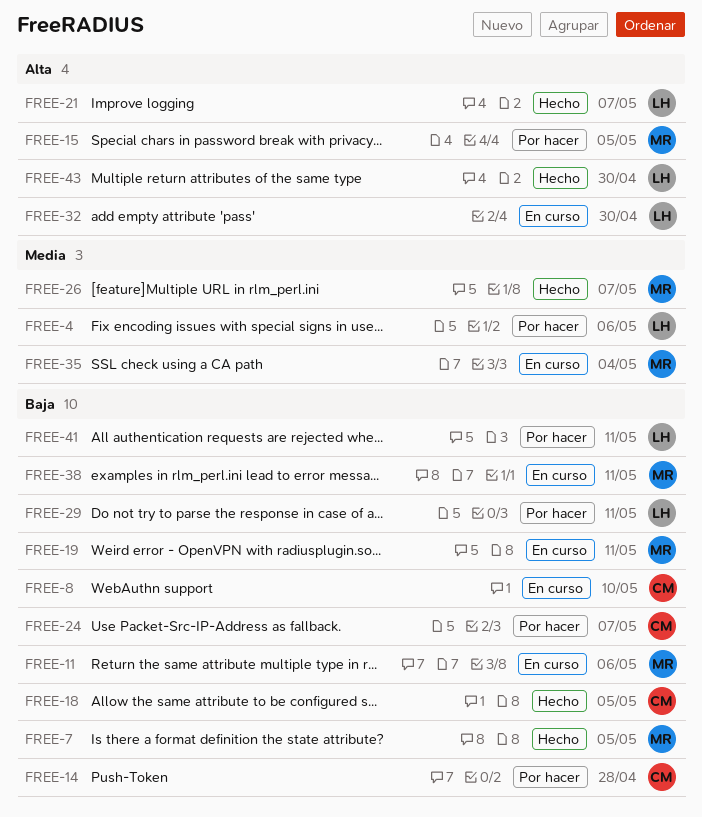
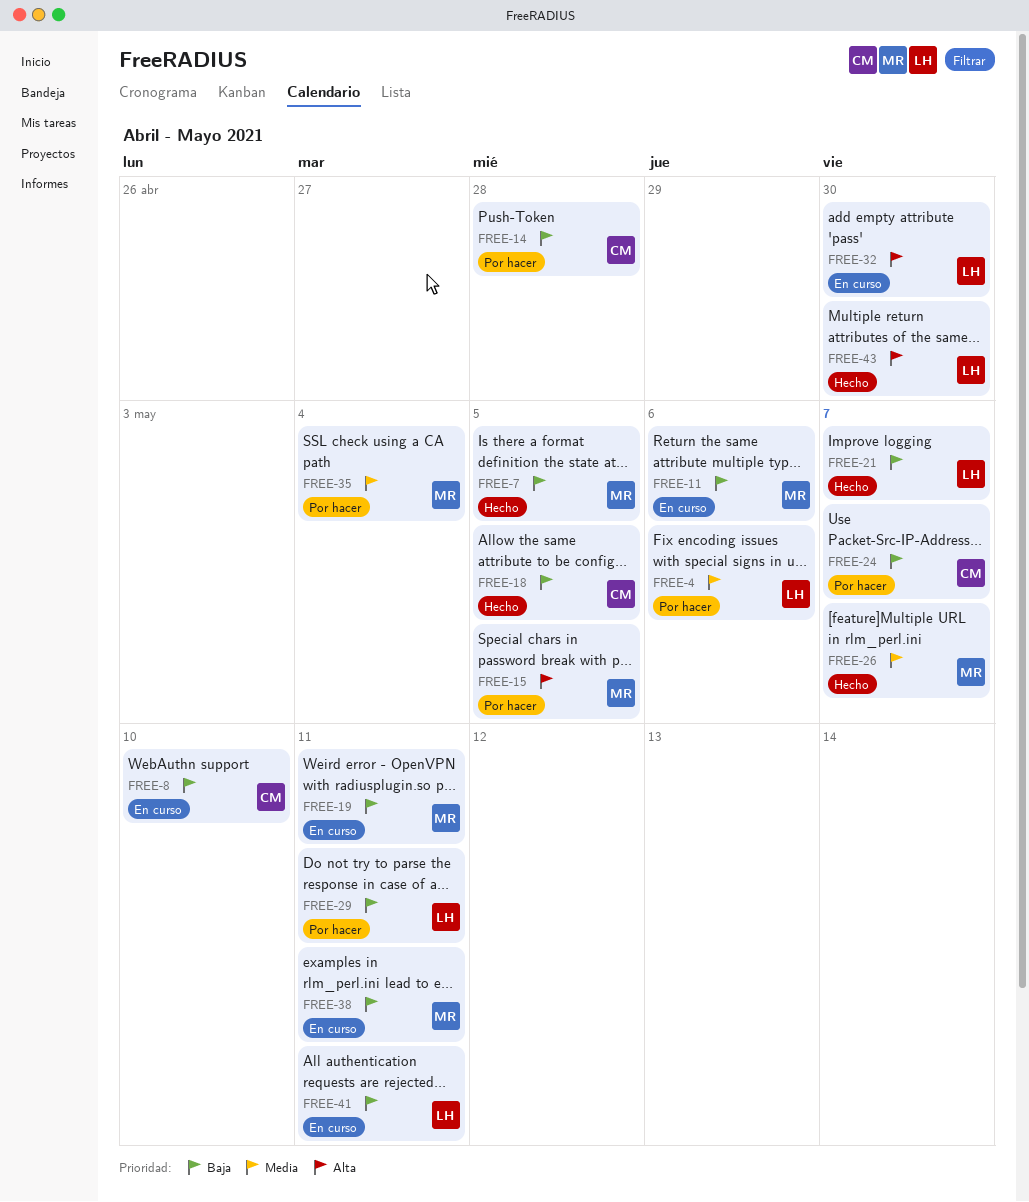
FREE-21, priority: Alta -> Baja
FREE-35, status: En curso -> Por hacer
FREE-41, status: Por hacer -> En curso

